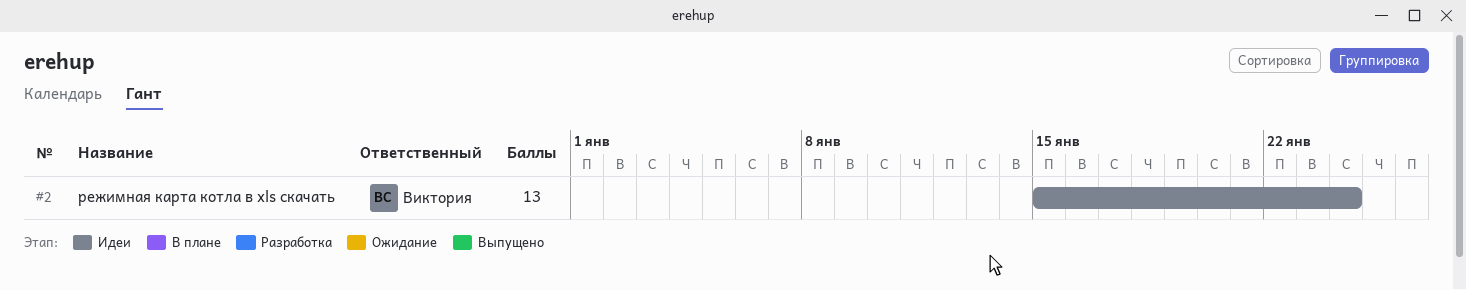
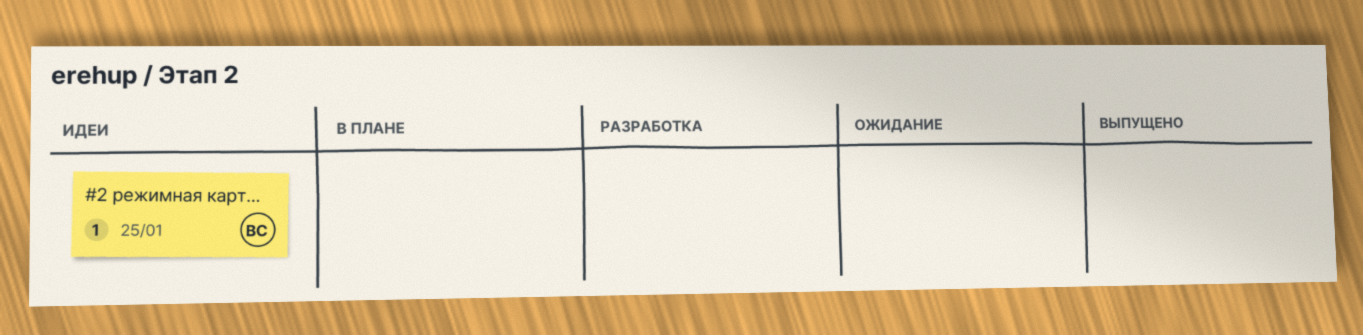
#2, estimate: 13 -> 1
#2, due: Jan 24 -> Jan 25

